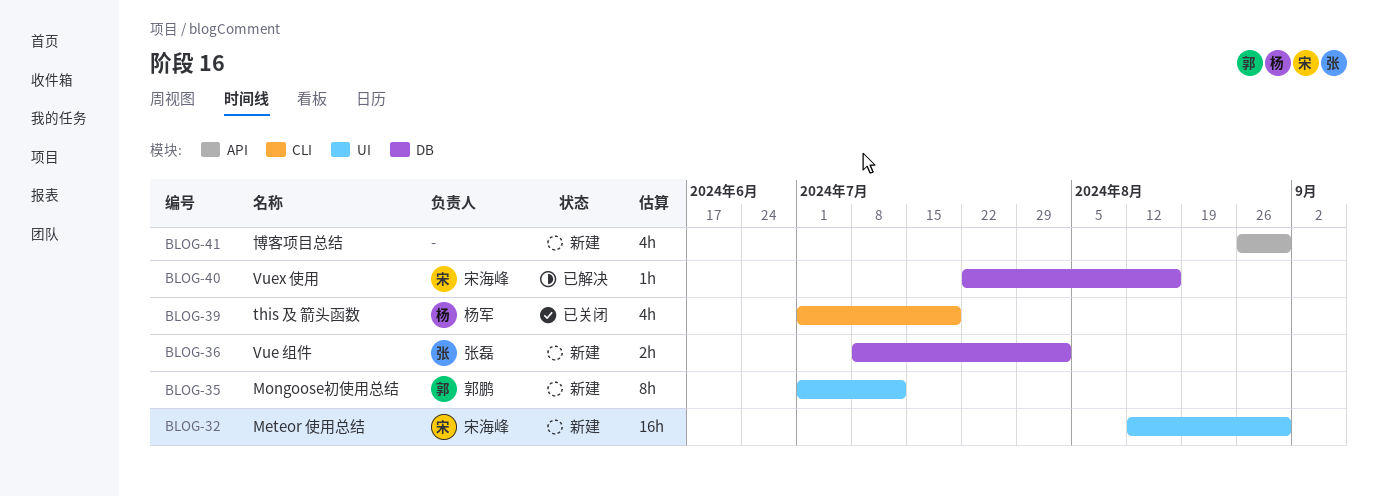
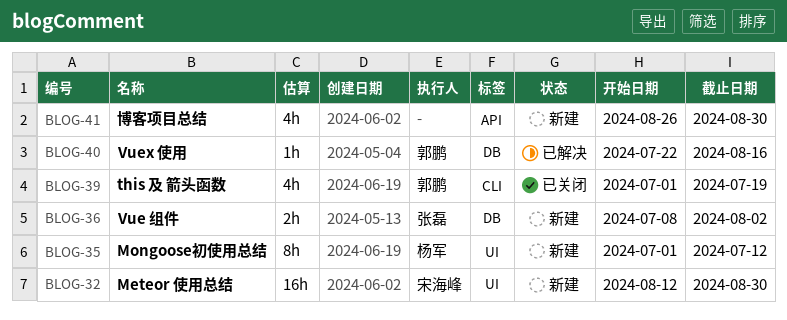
BLOG-35, owner: 郭鹏 -> 杨军
BLOG-39, owner: 杨军 -> 郭鹏
BLOG-40, owner: 宋海峰 -> 郭鹏

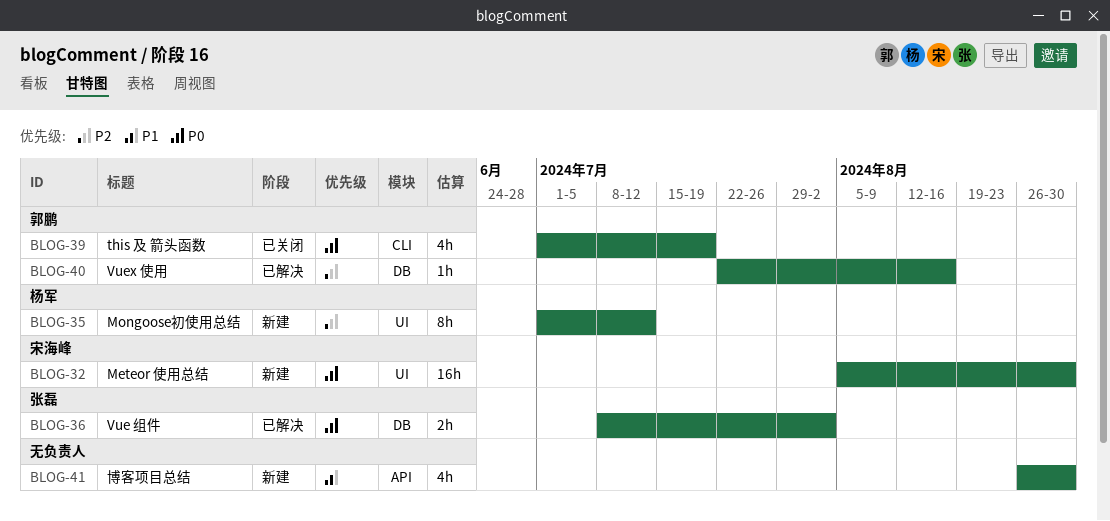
BLOG-32, start: Aug 12 -> Aug 5
BLOG-36, status: 新建 -> 已解决

